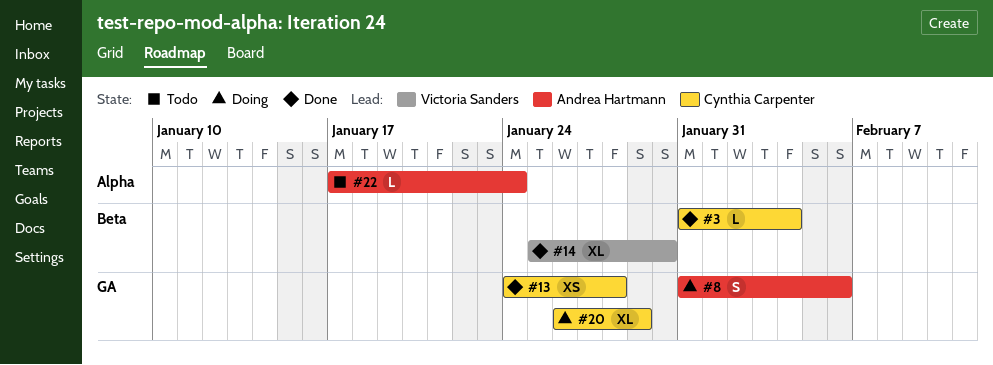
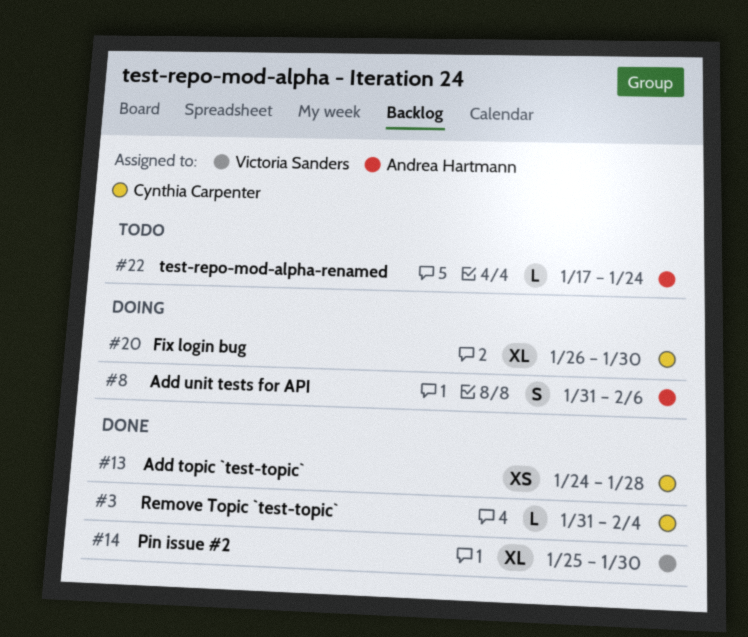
#20, due: Jan 29 -> Jan 30

